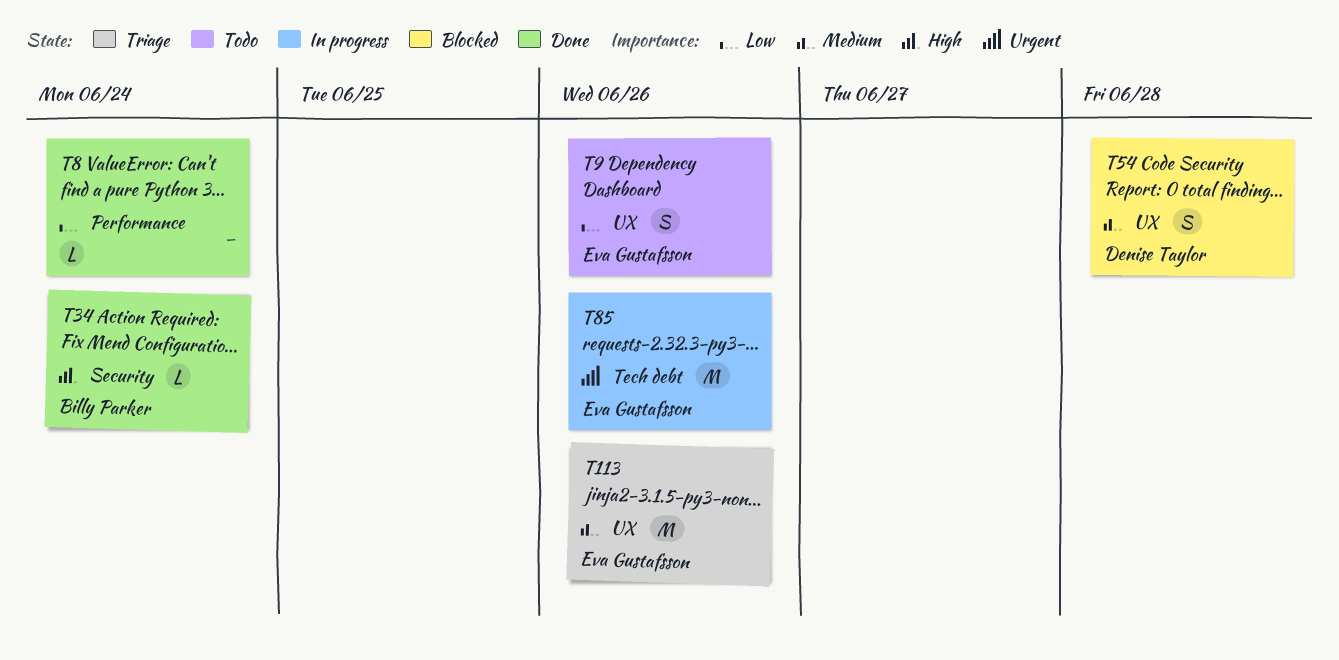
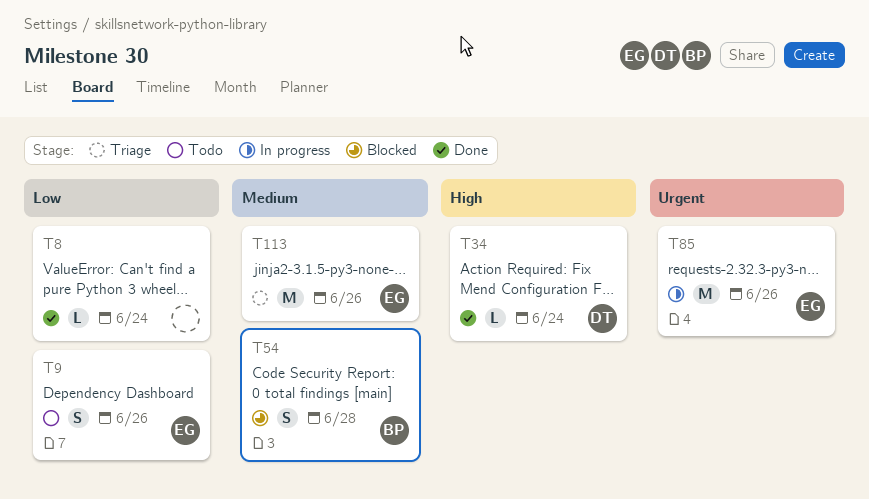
T34, owner: Billy Parker -> Denise Taylor
T54, owner: Denise Taylor -> Billy Parker

